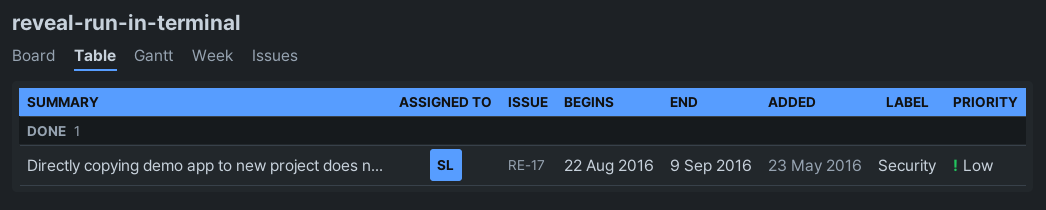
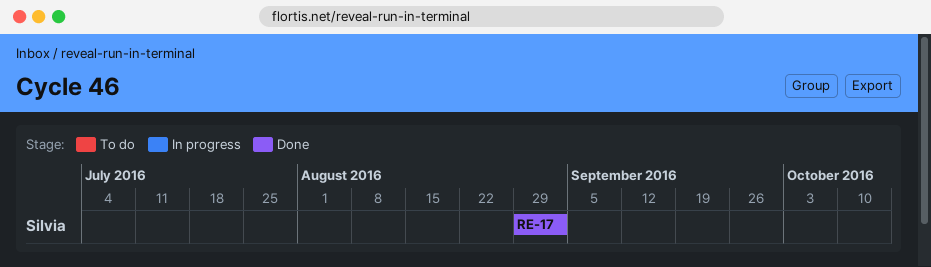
RE-17, start: Aug 22 -> Aug 29
RE-17, due: Sep 9 -> Sep 2

